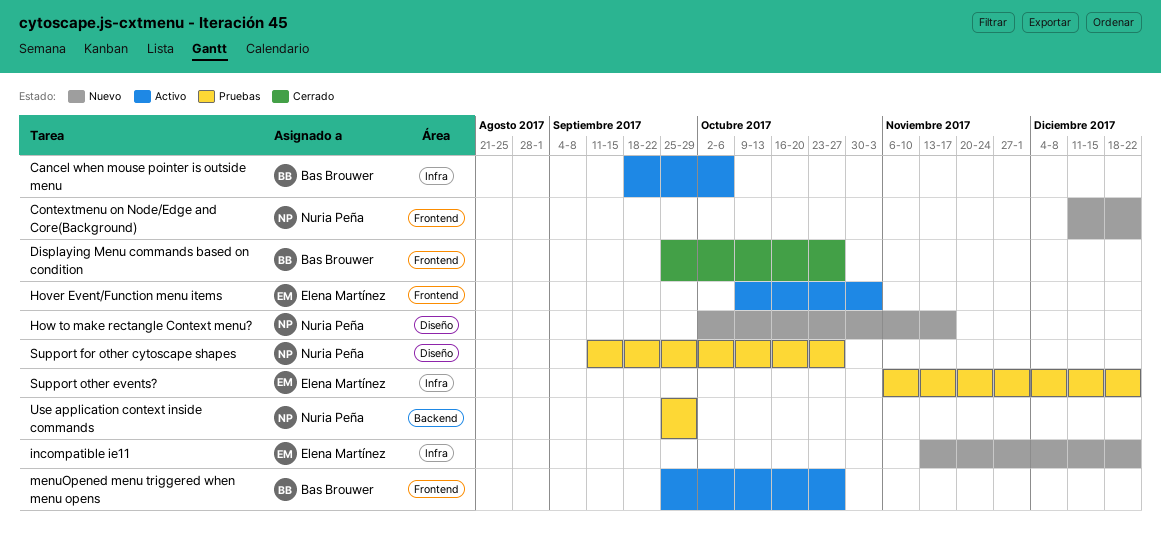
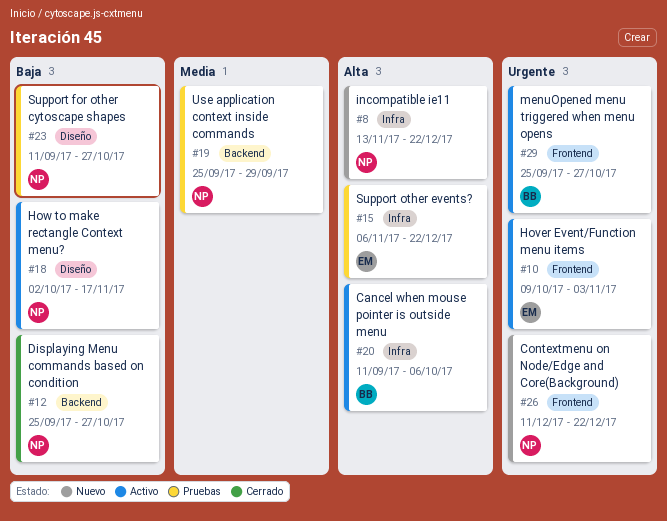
Cancel when mouse pointer is outside menu, start: Sep 18 -> Sep 11
Displaying Menu commands based on condition, owner: Bas Brouwer -> Nuria Peña
Displaying Menu commands based on condition, label: Frontend -> Backend
How to make rectangle Context menu?, status: Nuevo -> Activo
incompatible ie11, owner: Elena Martínez -> Nuria Peña

